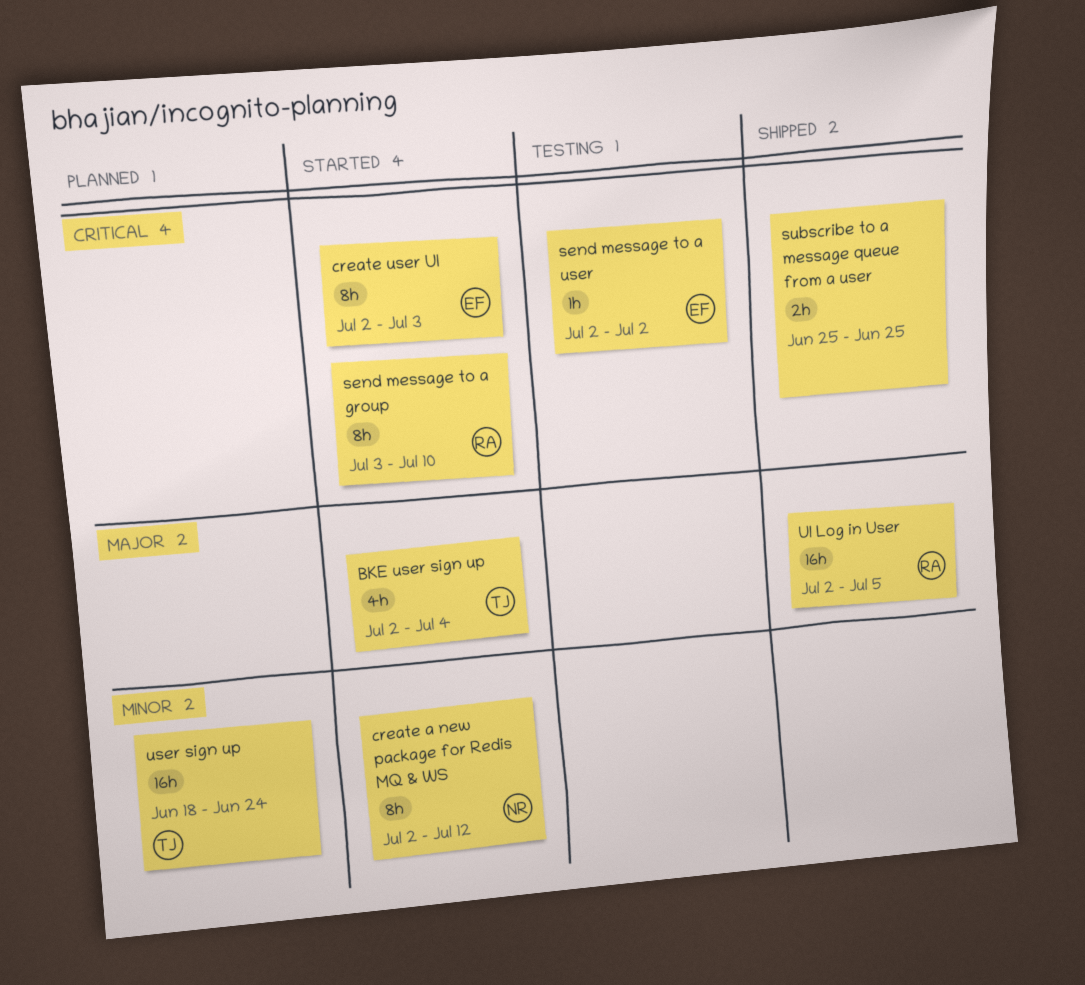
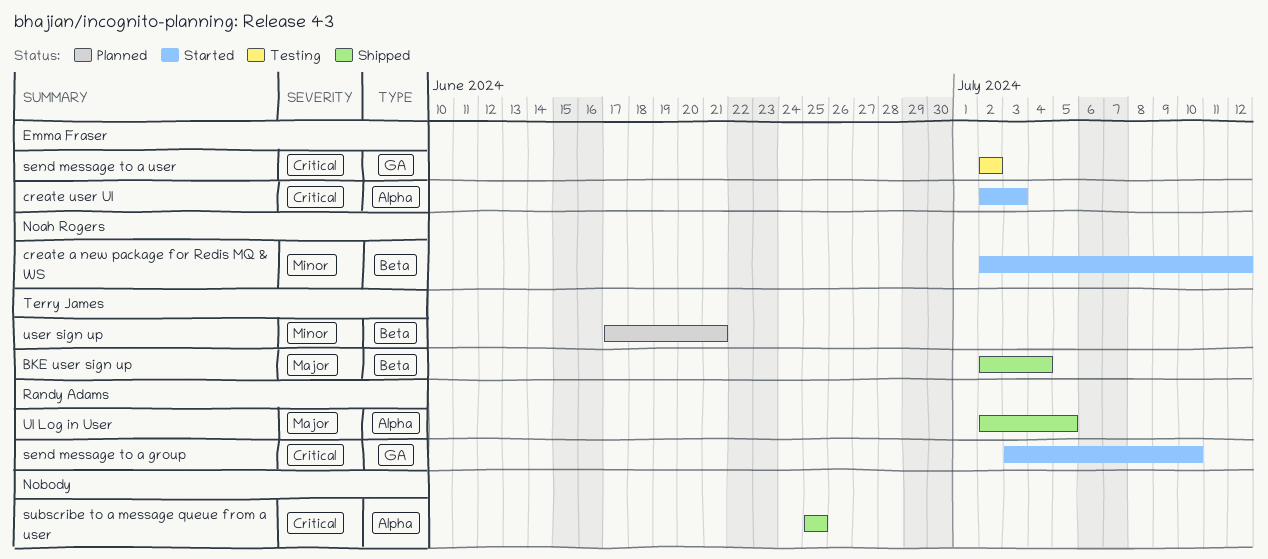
BKE user sign up, status: Started -> Shipped
user sign up, start: Jun 18 -> Jun 17
user sign up, due: Jun 24 -> Jun 21

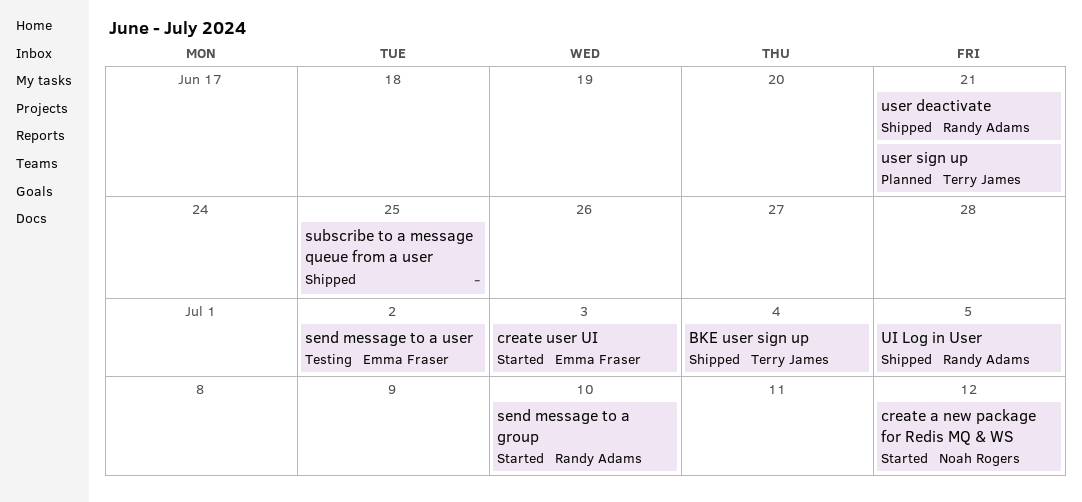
user deactivate: none -> present

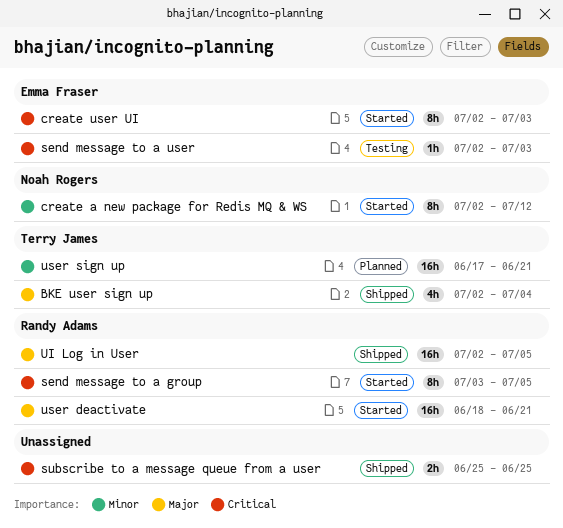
send message to a group, due: Jul 10 -> Jul 5
send message to a user, due: Jul 2 -> Jul 3
user deactivate, status: Shipped -> Started

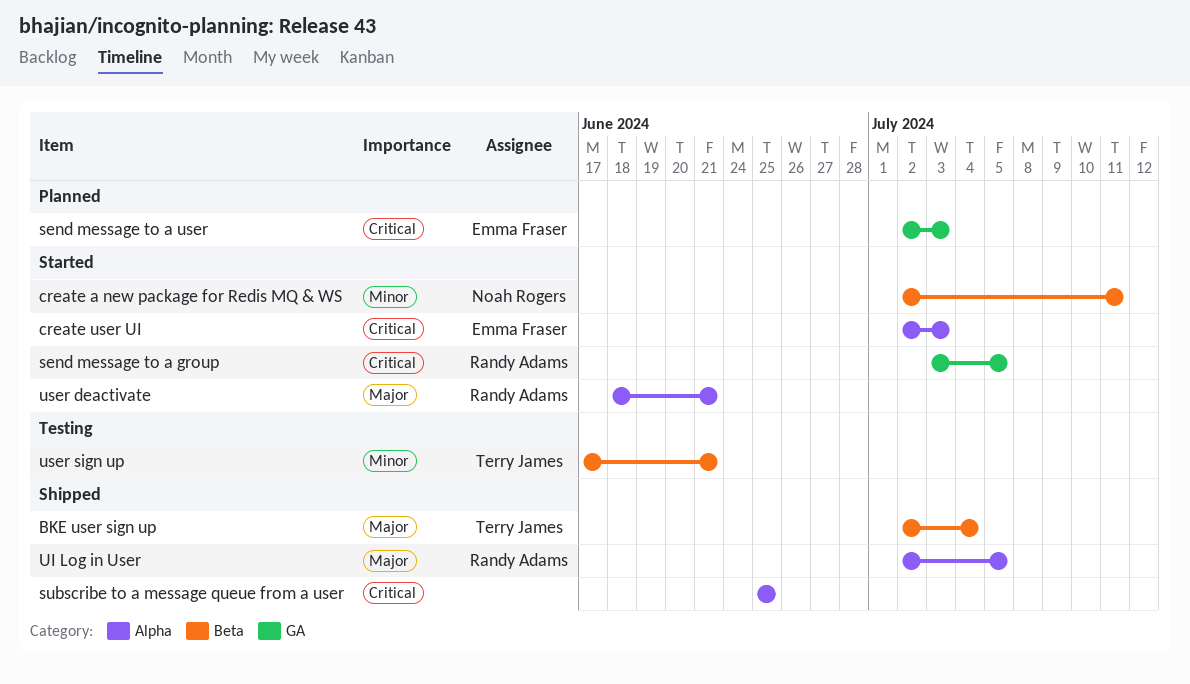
create a new package for Redis MQ & WS, due: Jul 12 -> Jul 11
send message to a user, status: Testing -> Planned
user sign up, status: Planned -> Testing

